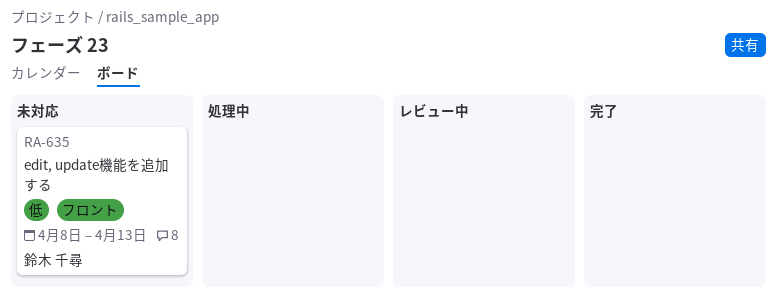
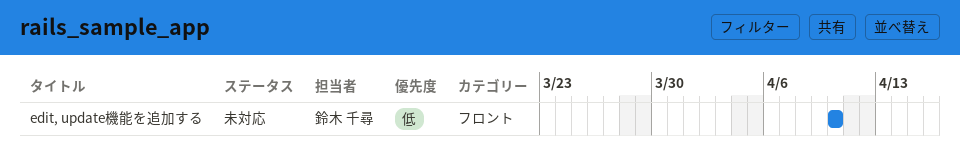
edit, update機能を追加する, start: Apr 8 -> Apr 10
edit, update機能を追加する, due: Apr 13 -> Apr 10

